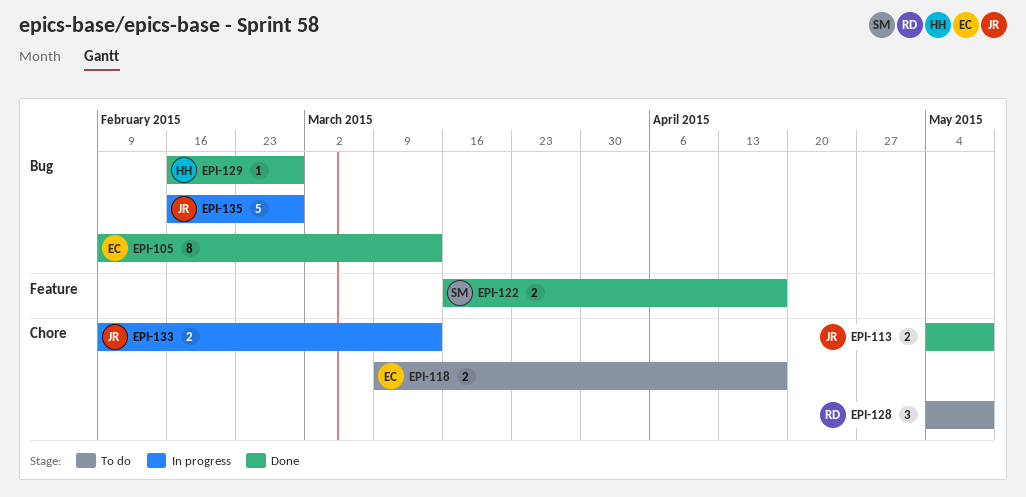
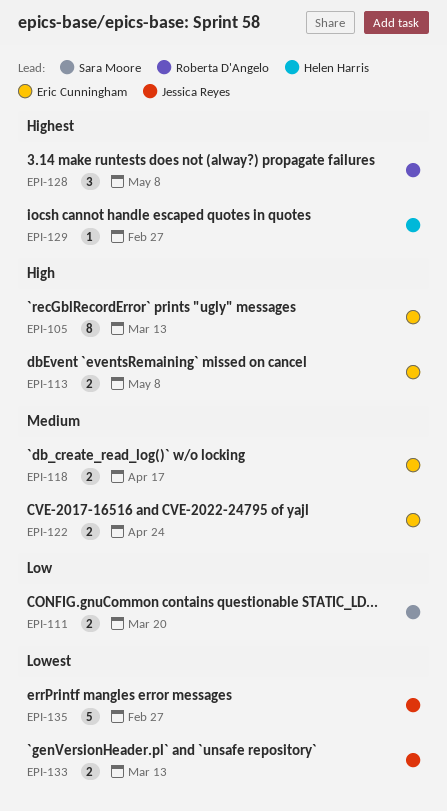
EPI-111: none -> present
EPI-113, owner: Jessica Reyes -> Eric Cunningham
EPI-122, owner: Sara Moore -> Eric Cunningham
EPI-122, due: Apr 17 -> Apr 24

